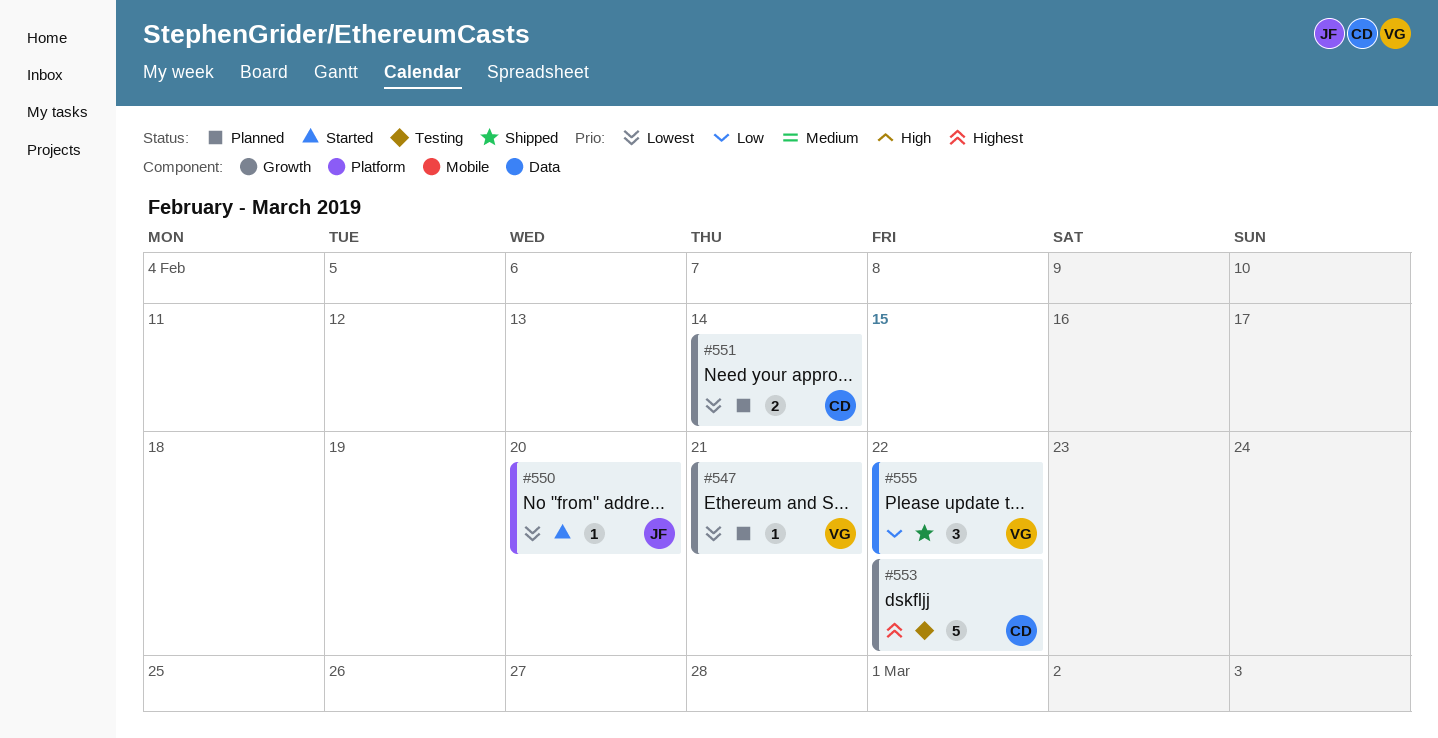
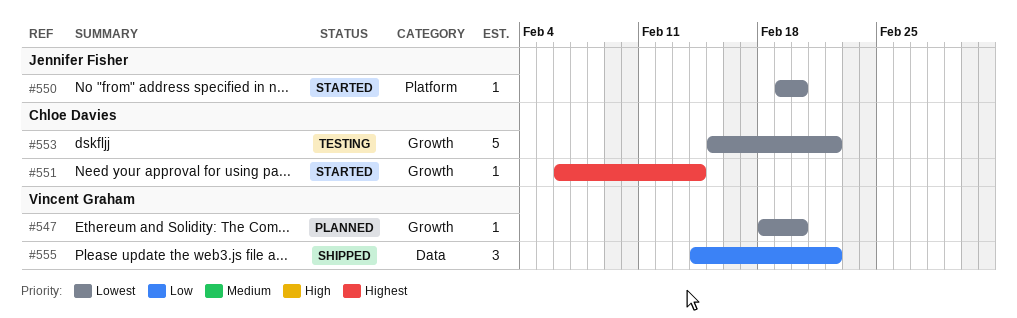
#547, due: Feb 21 -> Feb 20
#551, status: Planned -> Started
#551, priority: Lowest -> Highest
#551, estimate: 2 -> 1
#553, priority: Highest -> Lowest

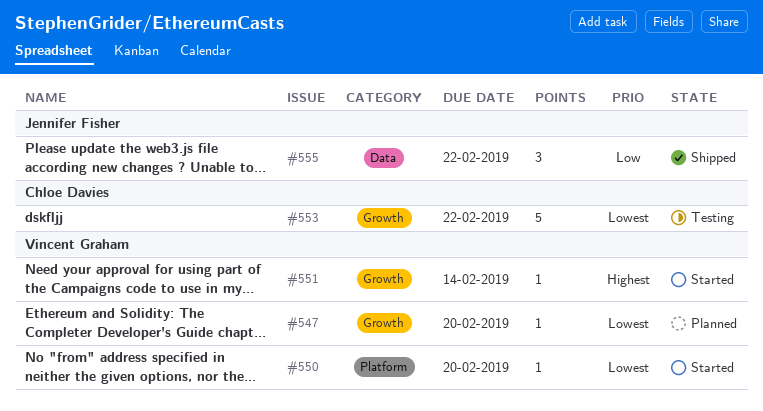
#550, owner: Jennifer Fisher -> Vincent Graham
#551, owner: Chloe Davies -> Vincent Graham
#555, owner: Vincent Graham -> Jennifer Fisher

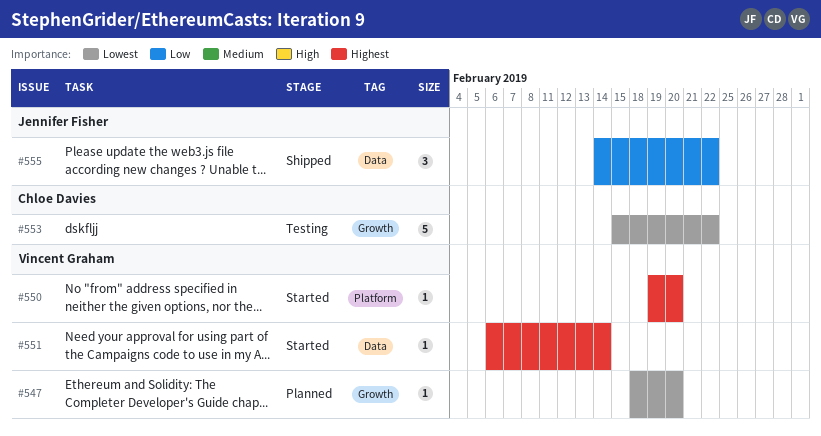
#550, priority: Lowest -> Highest
#551, label: Growth -> Data

